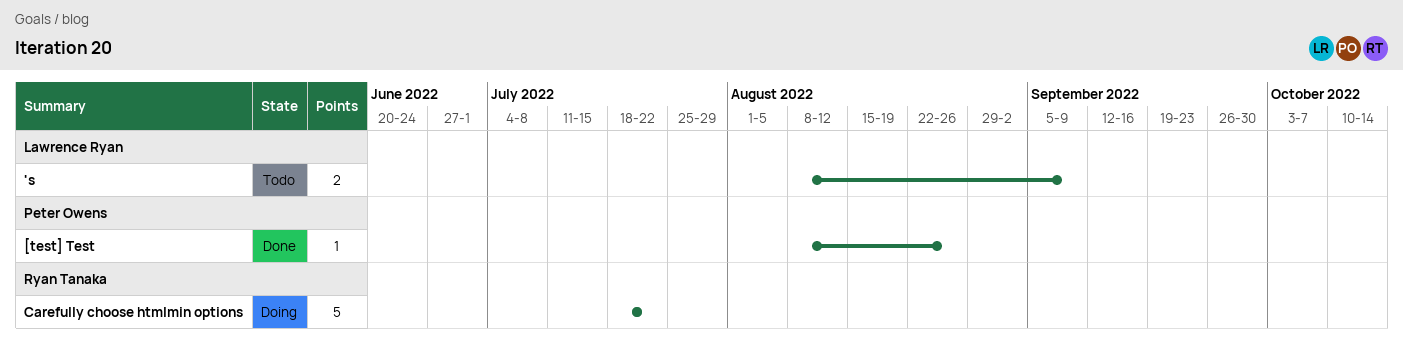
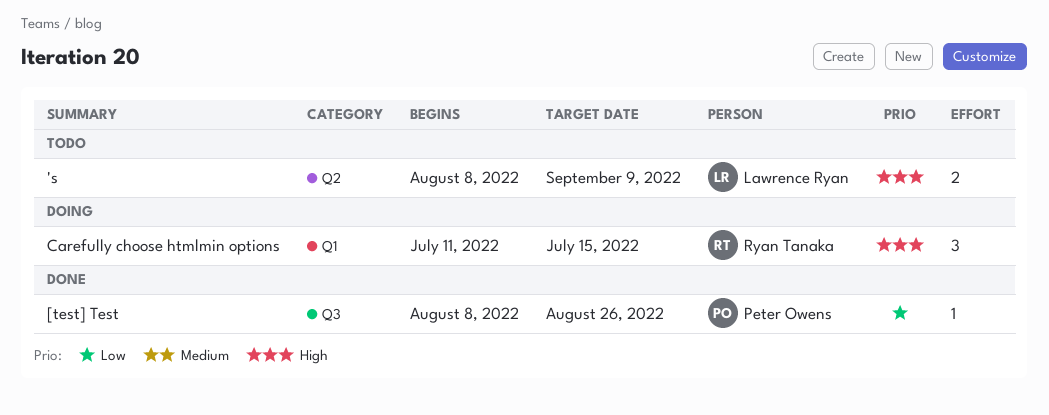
Carefully choose htmlmin options, estimate: 5 -> 3
Carefully choose htmlmin options, start: Jul 18 -> Jul 11
Carefully choose htmlmin options, due: Jul 22 -> Jul 15

